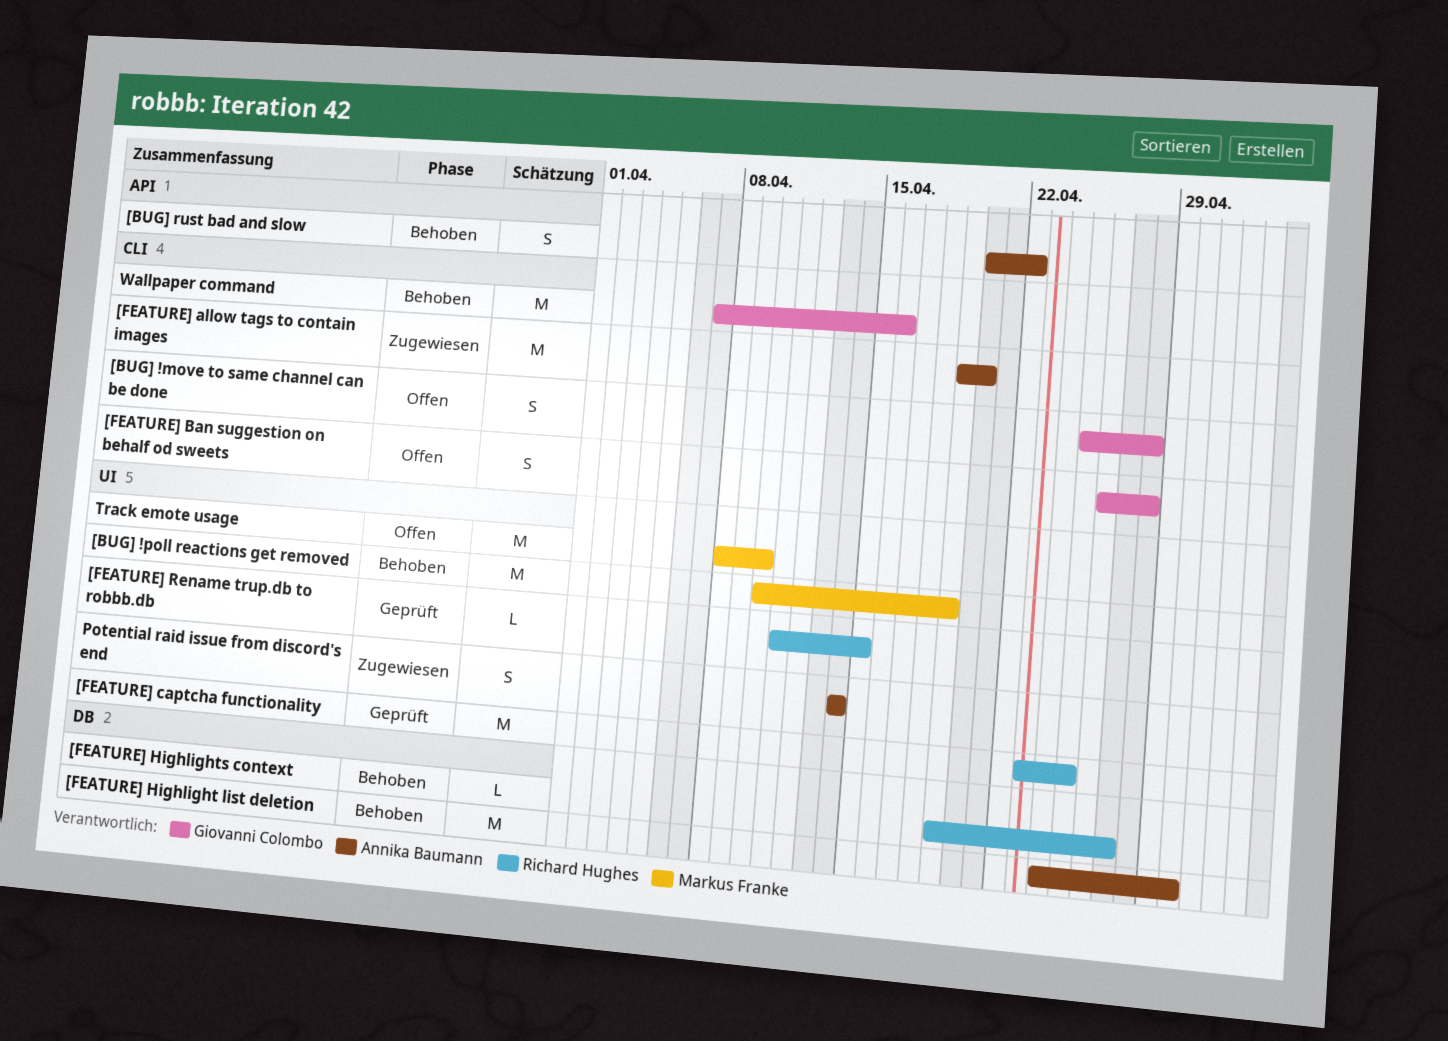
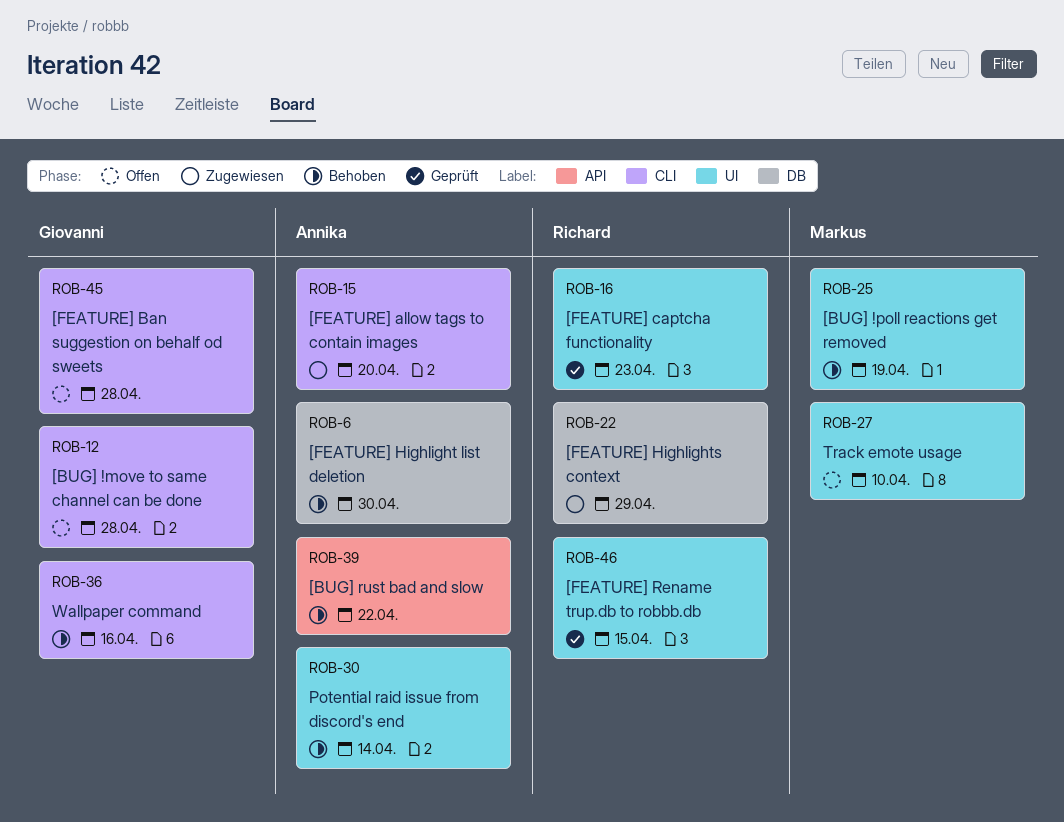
[FEATURE] captcha functionality, due: Apr 25 -> Apr 23
[FEATURE] Highlights context, status: Behoben -> Zugewiesen
[FEATURE] Highlights context, due: Apr 27 -> Apr 29
Potential raid issue from discord's end, status: Zugewiesen -> Behoben

